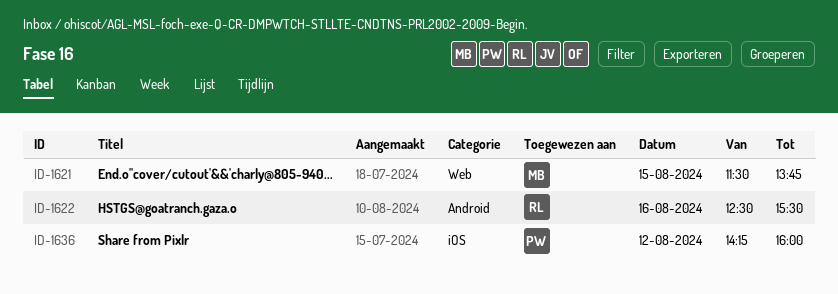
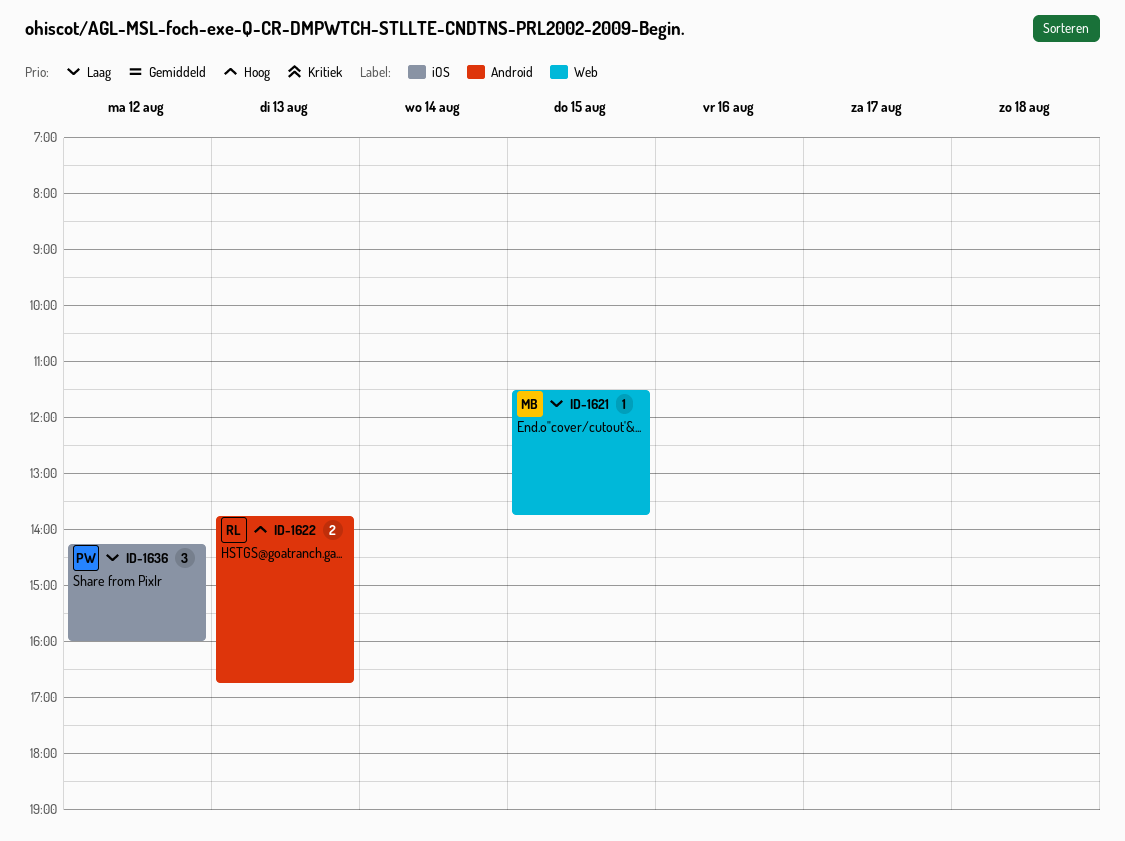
ID-1622, day: Aug 16 -> Aug 13
ID-1622, begins: 12:30 -> 13:45
ID-1622, ends: 15:30 -> 16:45

